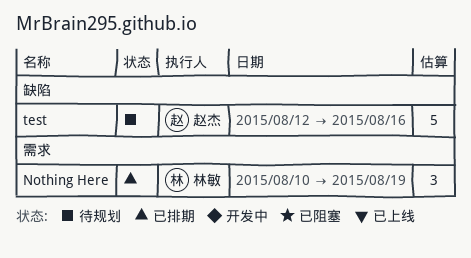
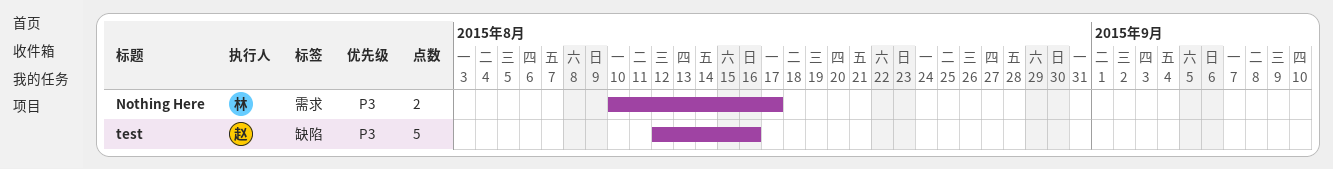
Nothing Here, estimate: 3 -> 2
Nothing Here, due: Aug 19 -> Aug 17

